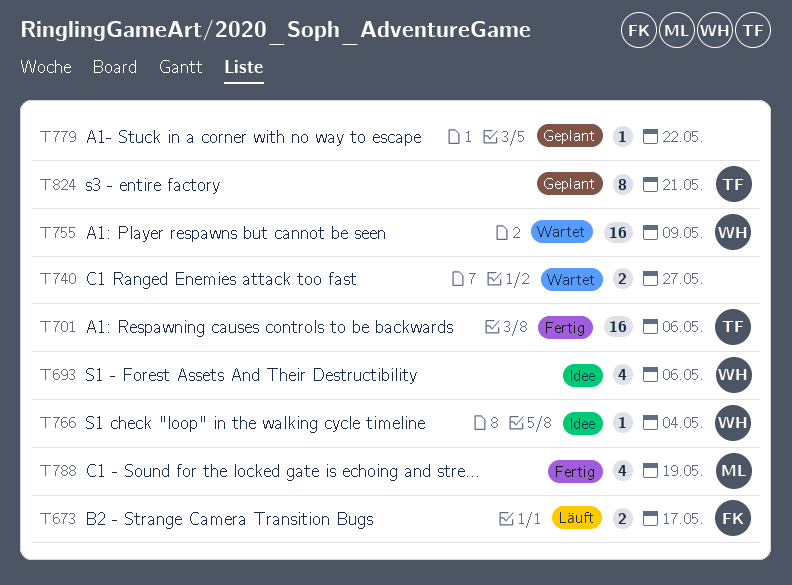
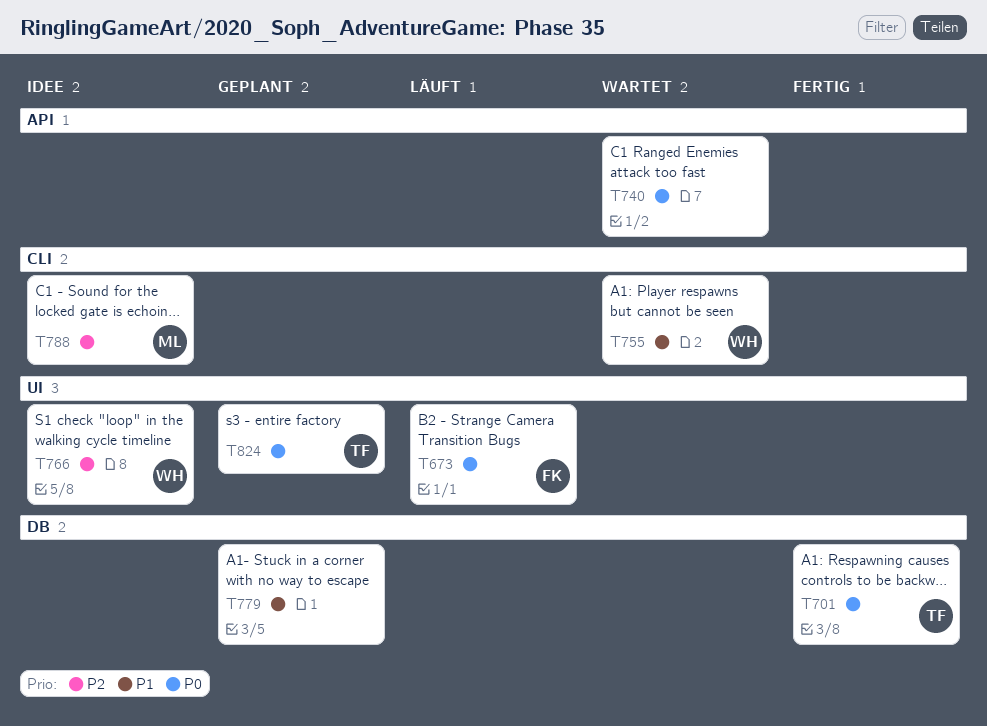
T693: present -> none
T788, status: Fertig -> Idee

